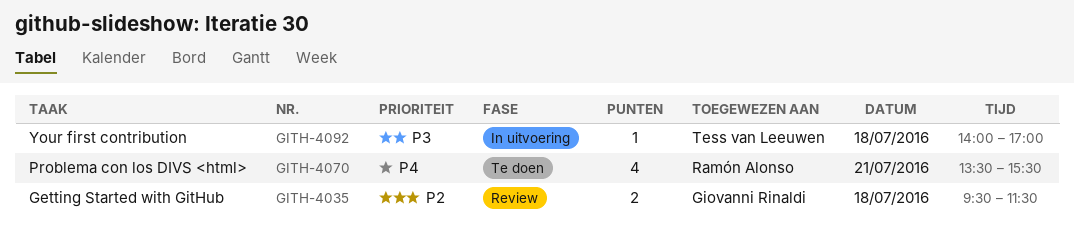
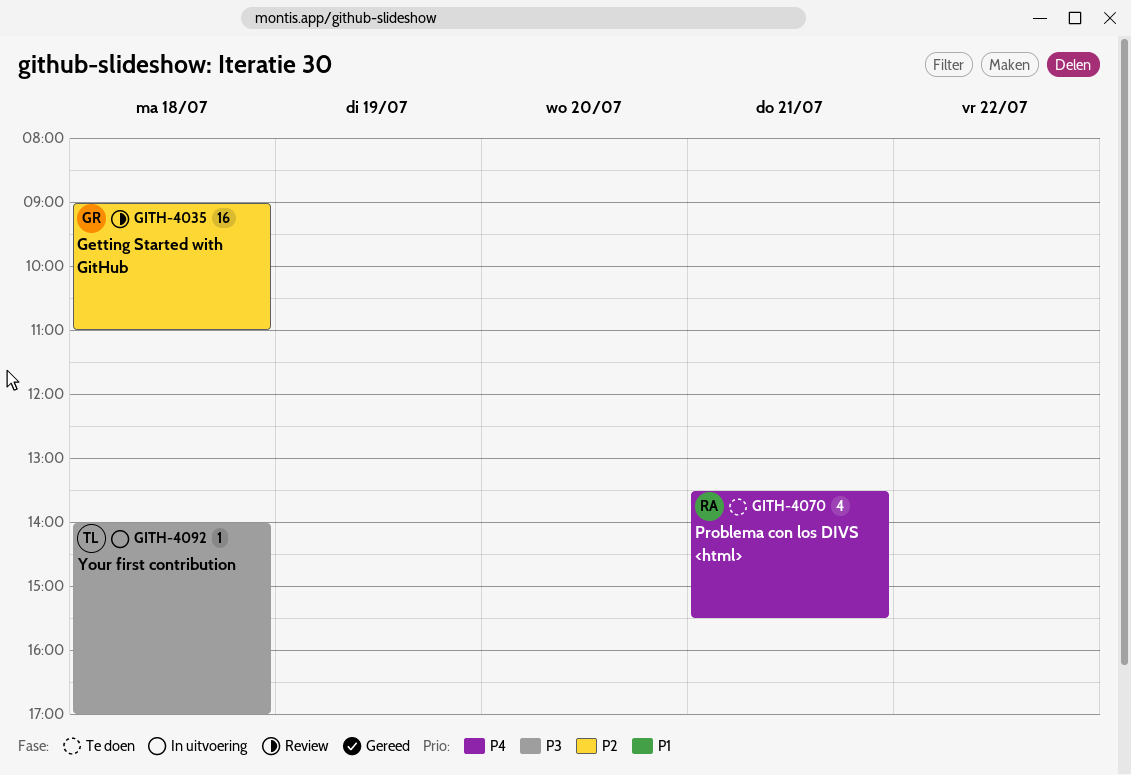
GITH-4035, estimate: 2 -> 16
GITH-4035, begins: 09:30 -> 09:00
GITH-4035, ends: 11:30 -> 11:00

